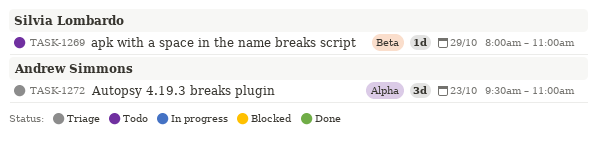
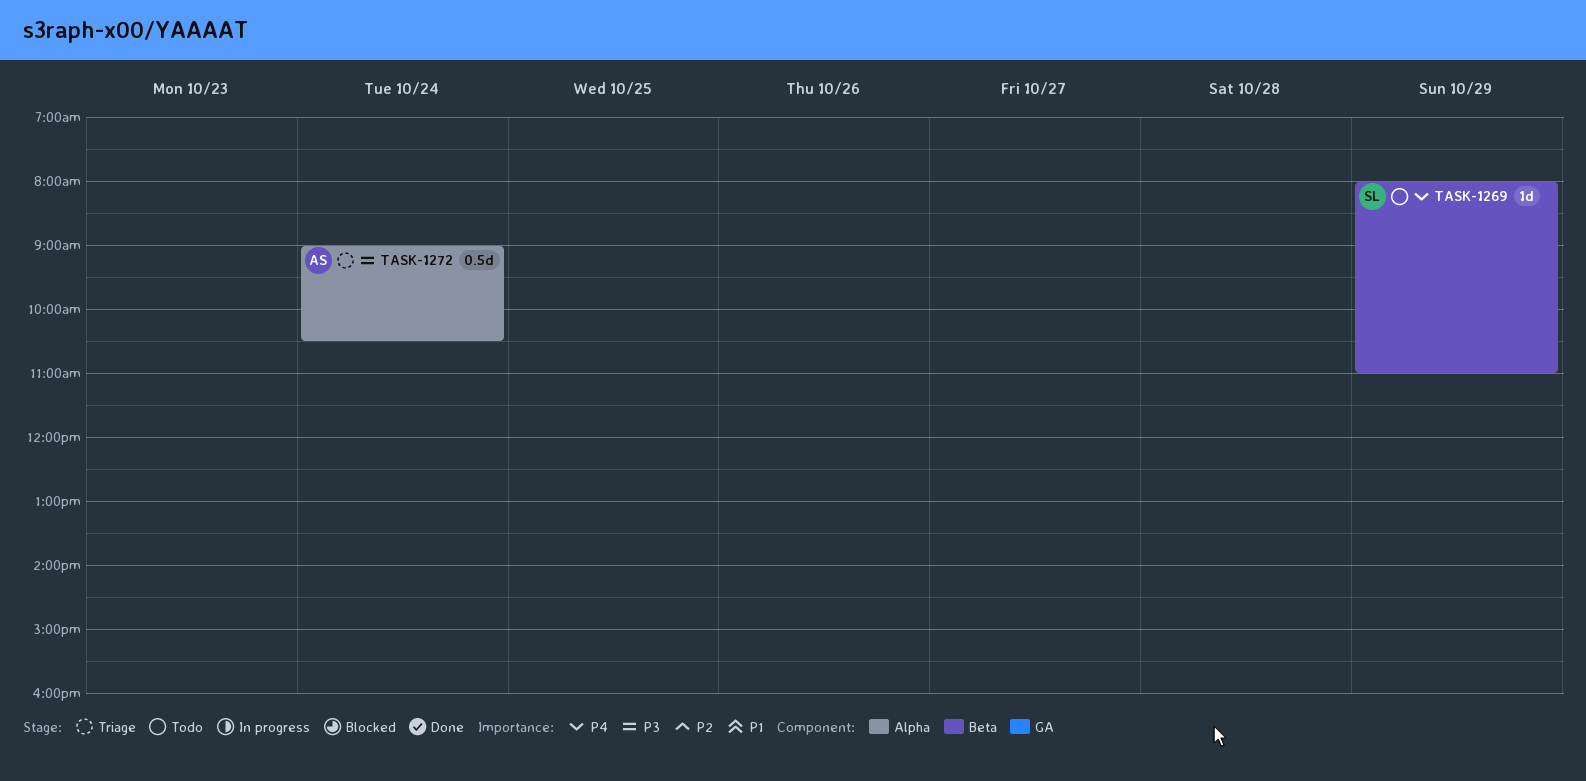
TASK-1272, estimate: 3d -> 0.5d
TASK-1272, day: Oct 23 -> Oct 24
TASK-1272, begins: 09:30 -> 09:00
TASK-1272, ends: 11:00 -> 10:30

